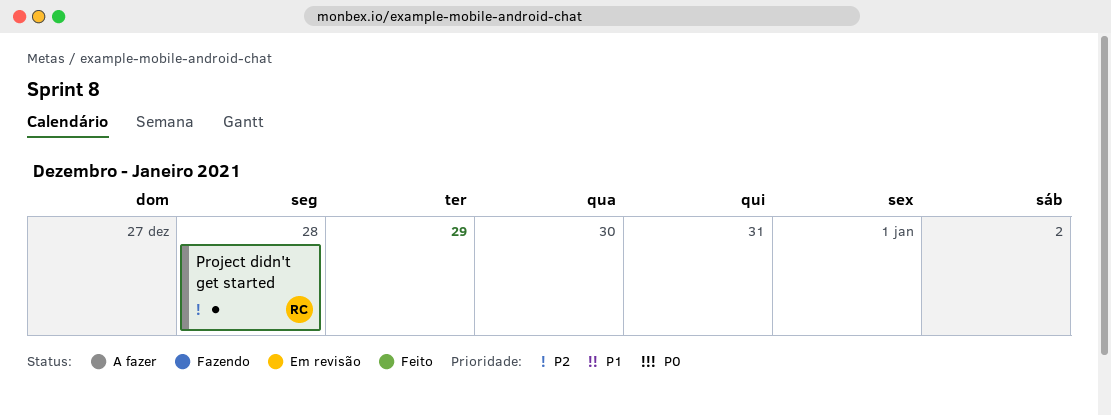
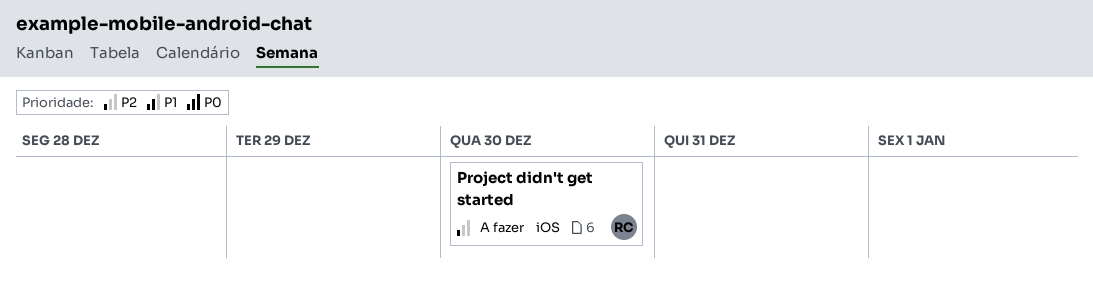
Project didn't get started, due: Dec 28 -> Dec 30

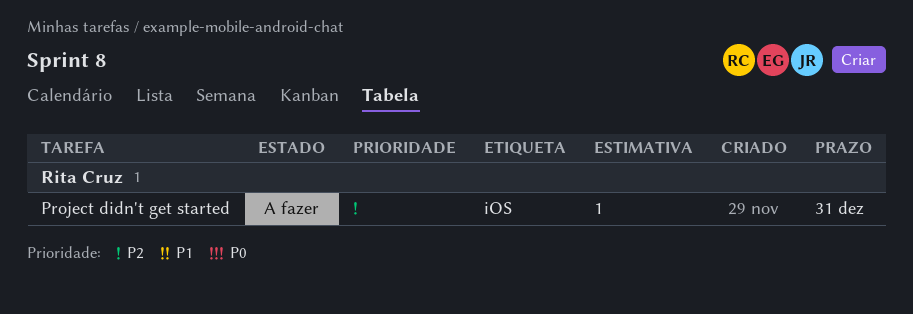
Project didn't get started, due: Dec 30 -> Dec 31

